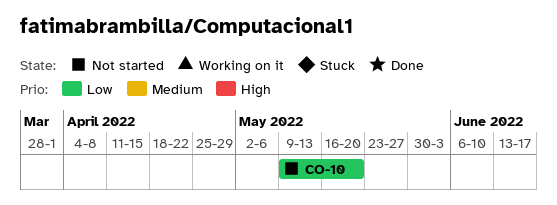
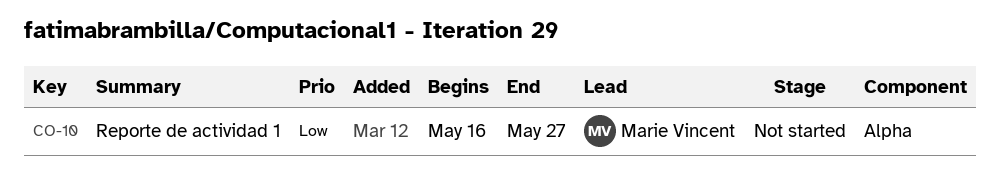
CO-10, start: May 9 -> May 16
CO-10, due: May 20 -> May 27

